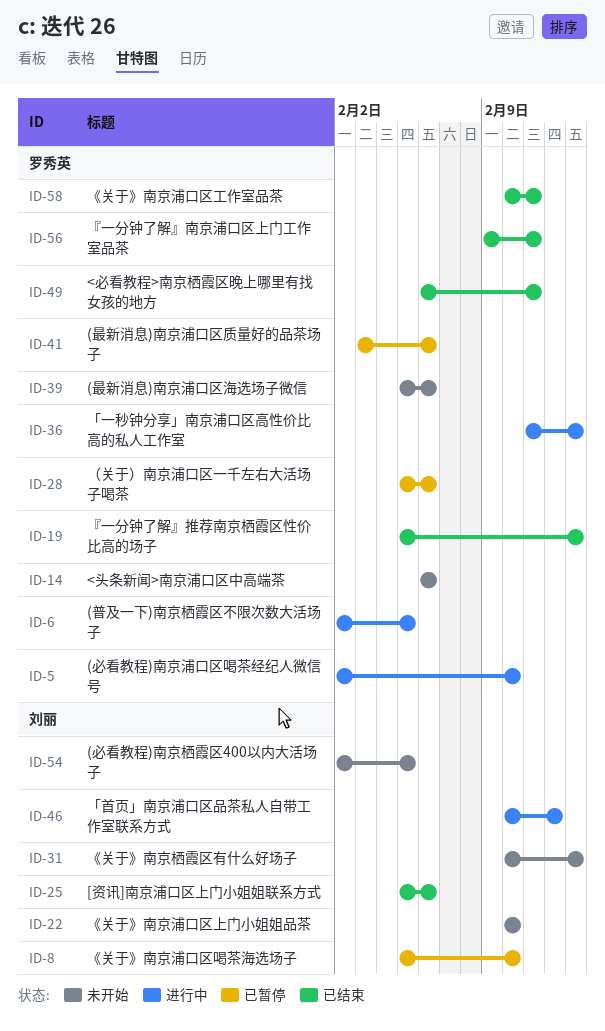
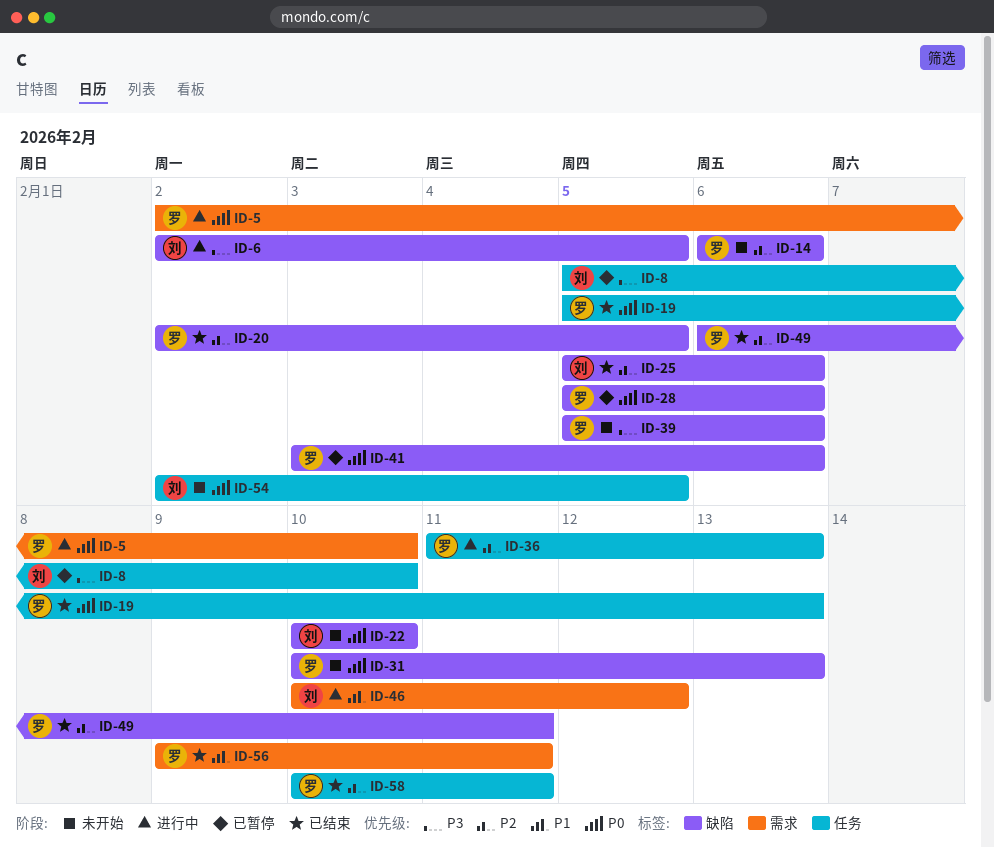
ID-6, owner: 罗秀英 -> 刘丽
ID-20: none -> present
ID-31, owner: 刘丽 -> 罗秀英

